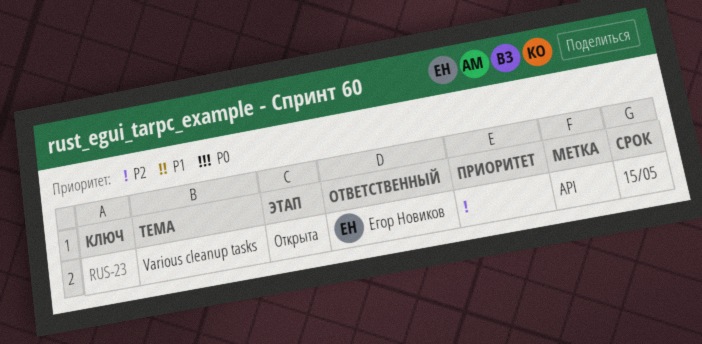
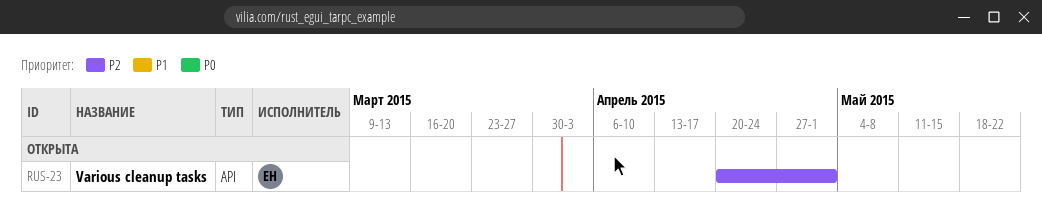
RUS-23, due: May 15 -> May 1

